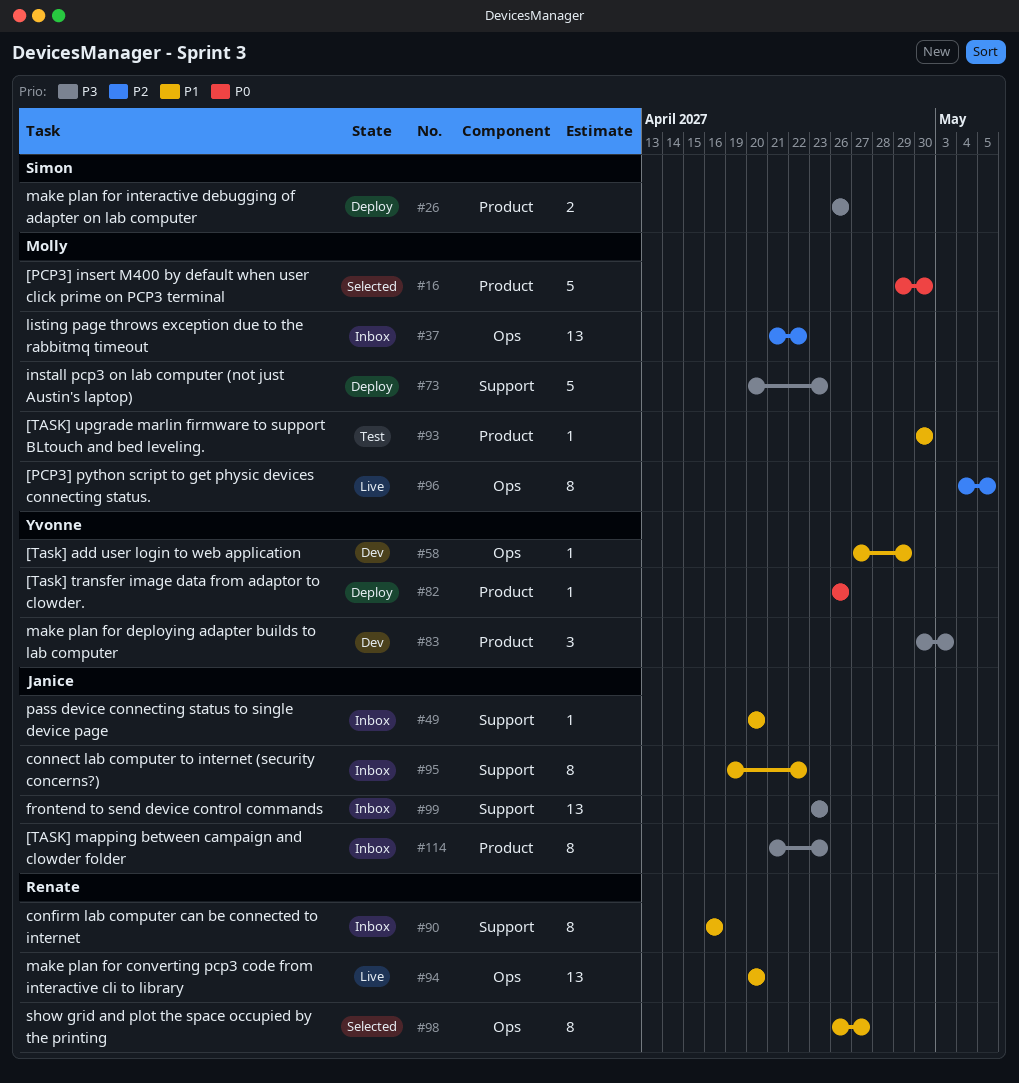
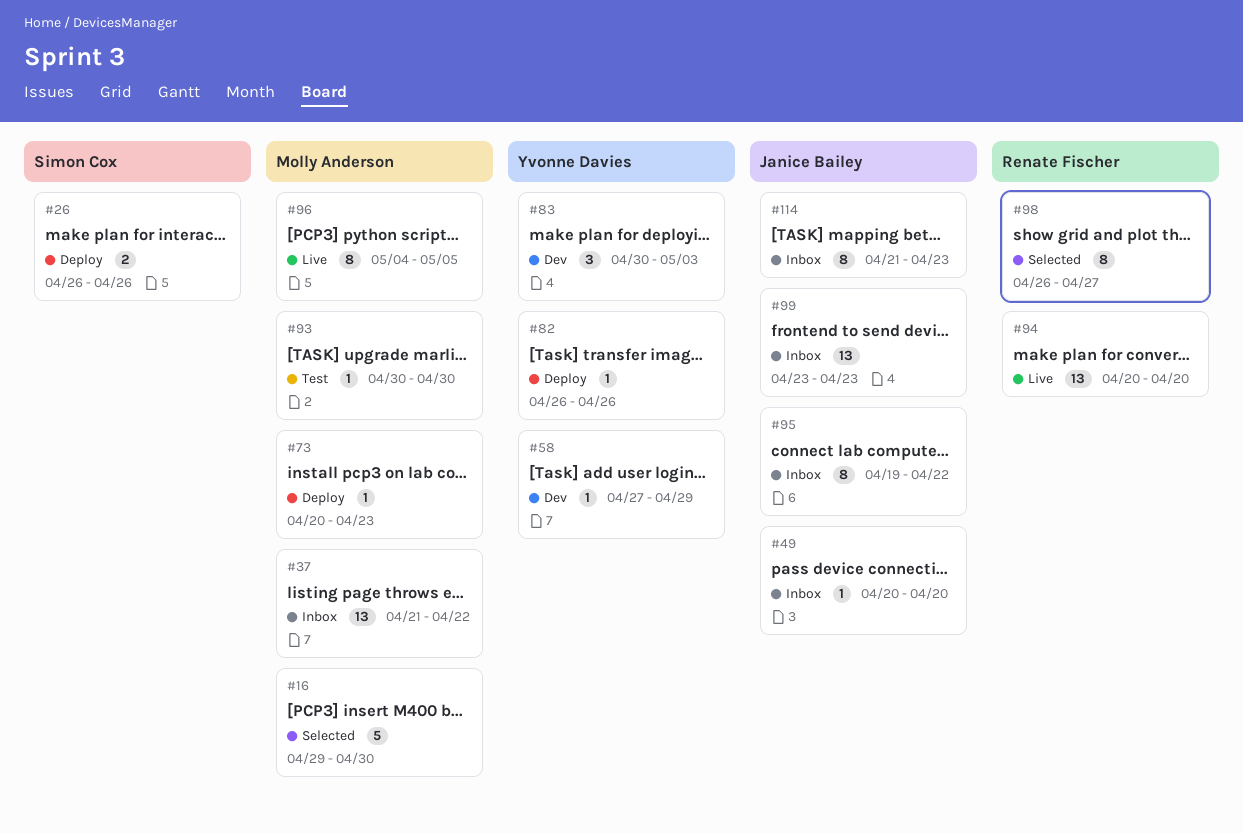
#73, estimate: 5 -> 1
#90: present -> none

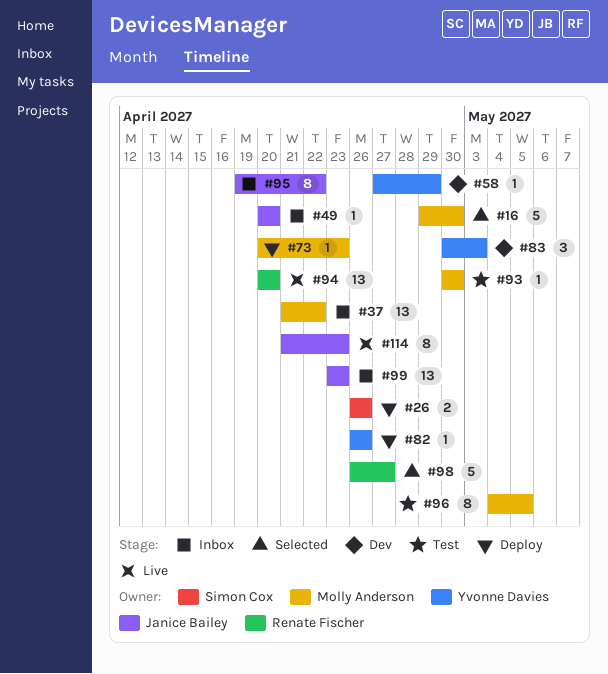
#96, status: Live -> Test
#98, estimate: 8 -> 5
#114, status: Inbox -> Live

